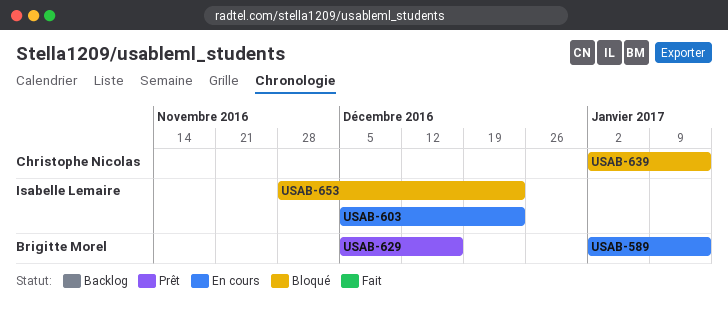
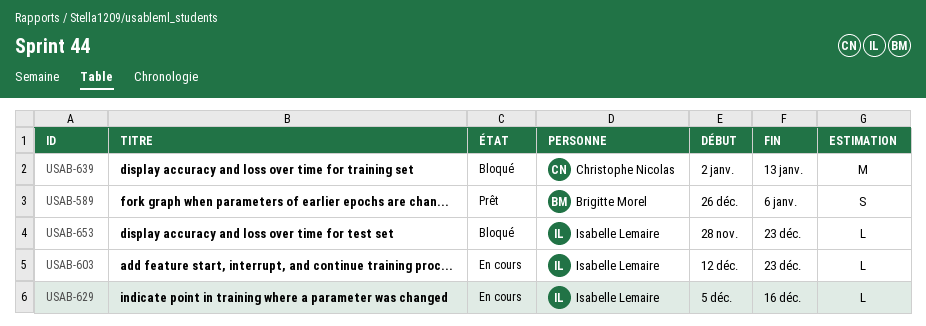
USAB-589, status: En cours -> Prêt
USAB-589, start: Jan 2 -> Dec 26
USAB-589, due: Jan 13 -> Jan 6
USAB-603, start: Dec 5 -> Dec 12
USAB-629, status: Prêt -> En cours
USAB-629, owner: Brigitte Morel -> Isabelle Lemaire

